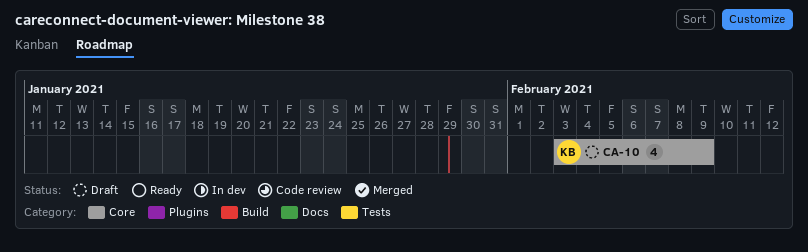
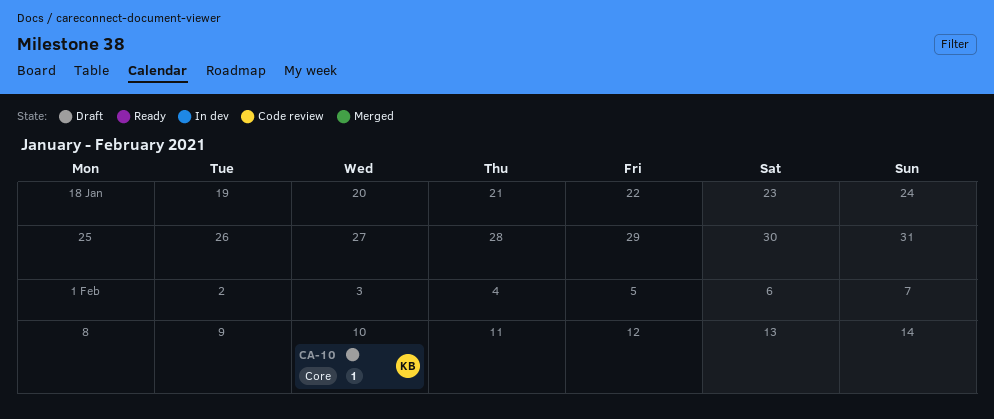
CA-10, estimate: 4 -> 1
CA-10, due: Feb 9 -> Feb 10

